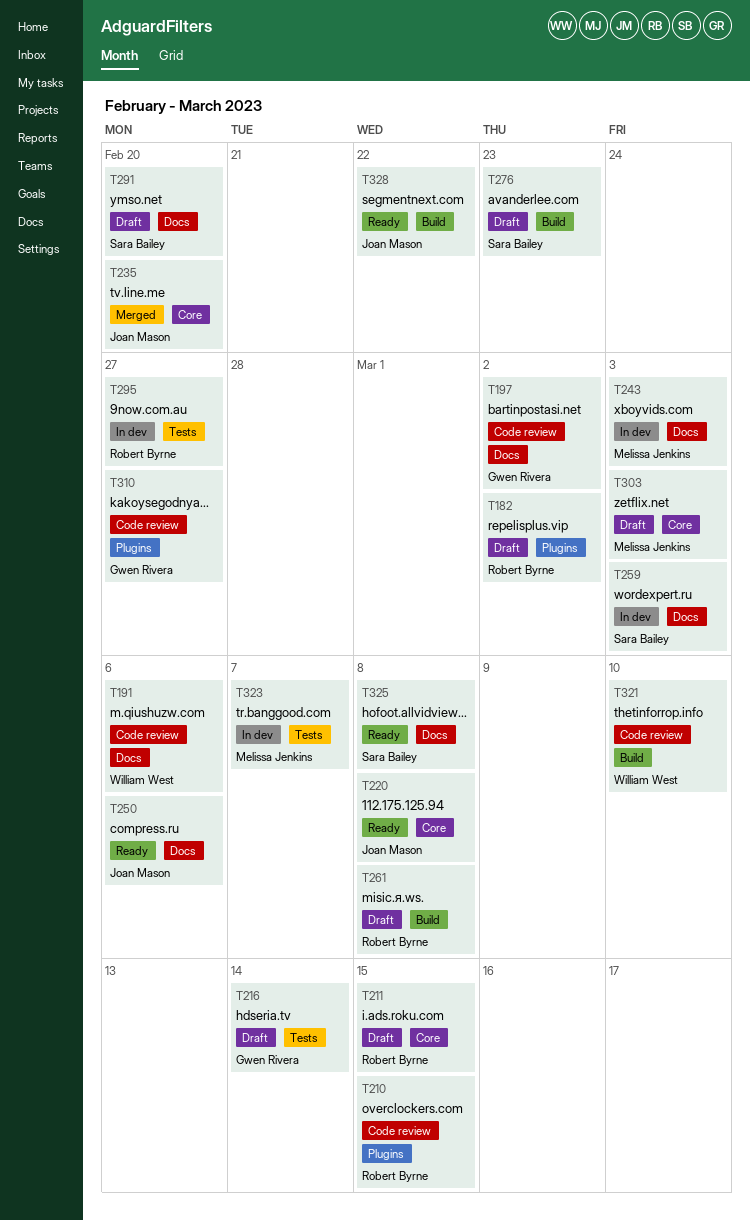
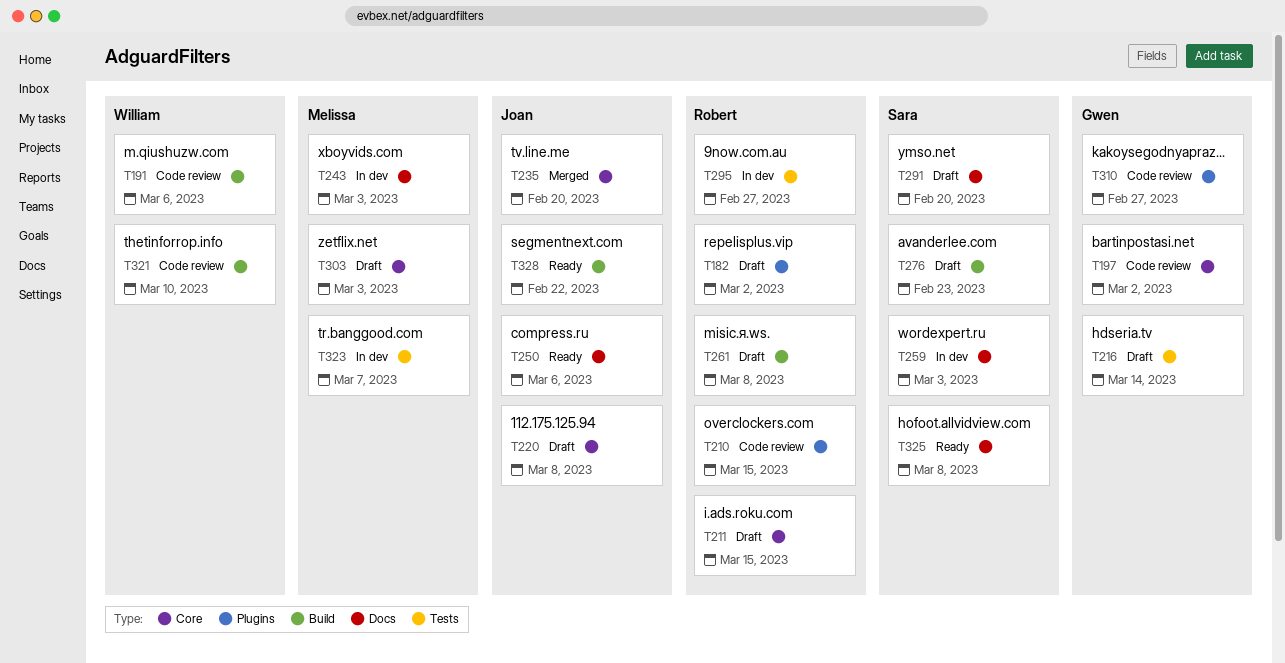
T191, label: Docs -> Build
T197, label: Docs -> Core
T220, status: Ready -> Draft

